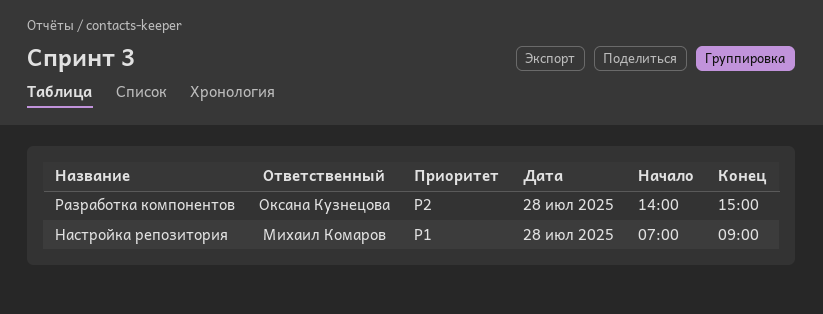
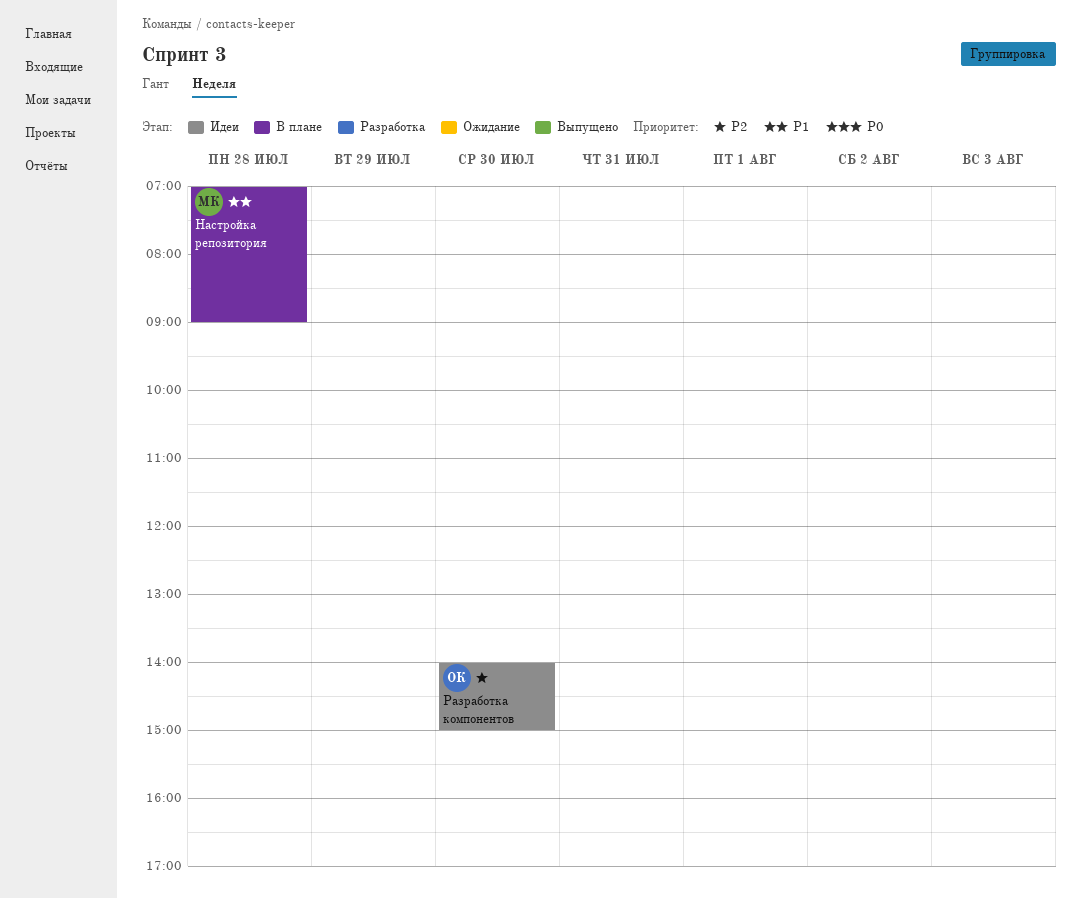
Разработка компонентов, day: Jul 28 -> Jul 30

